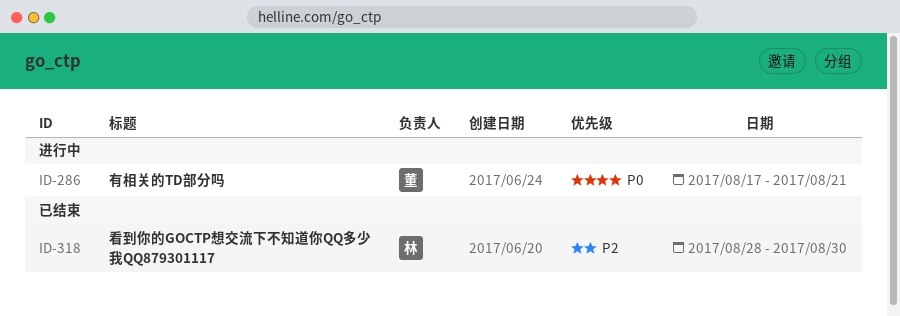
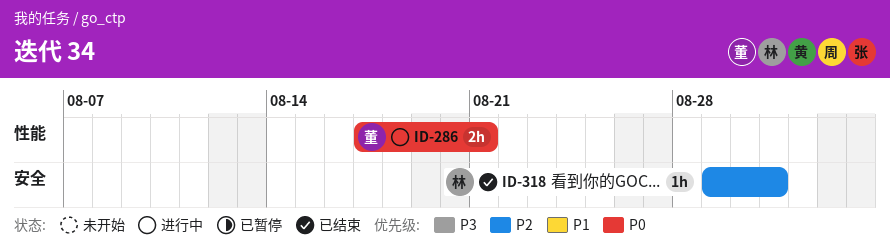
ID-318, start: Aug 28 -> Aug 29
ID-318, due: Aug 30 -> Aug 31

